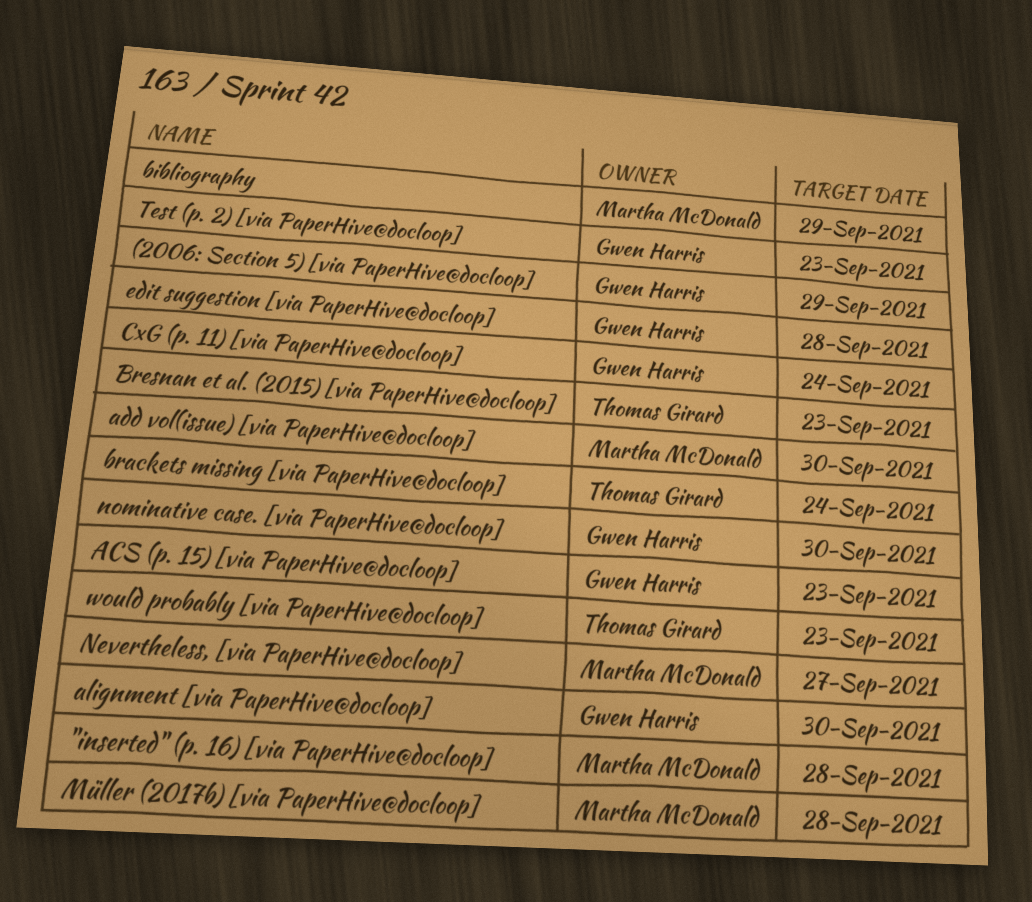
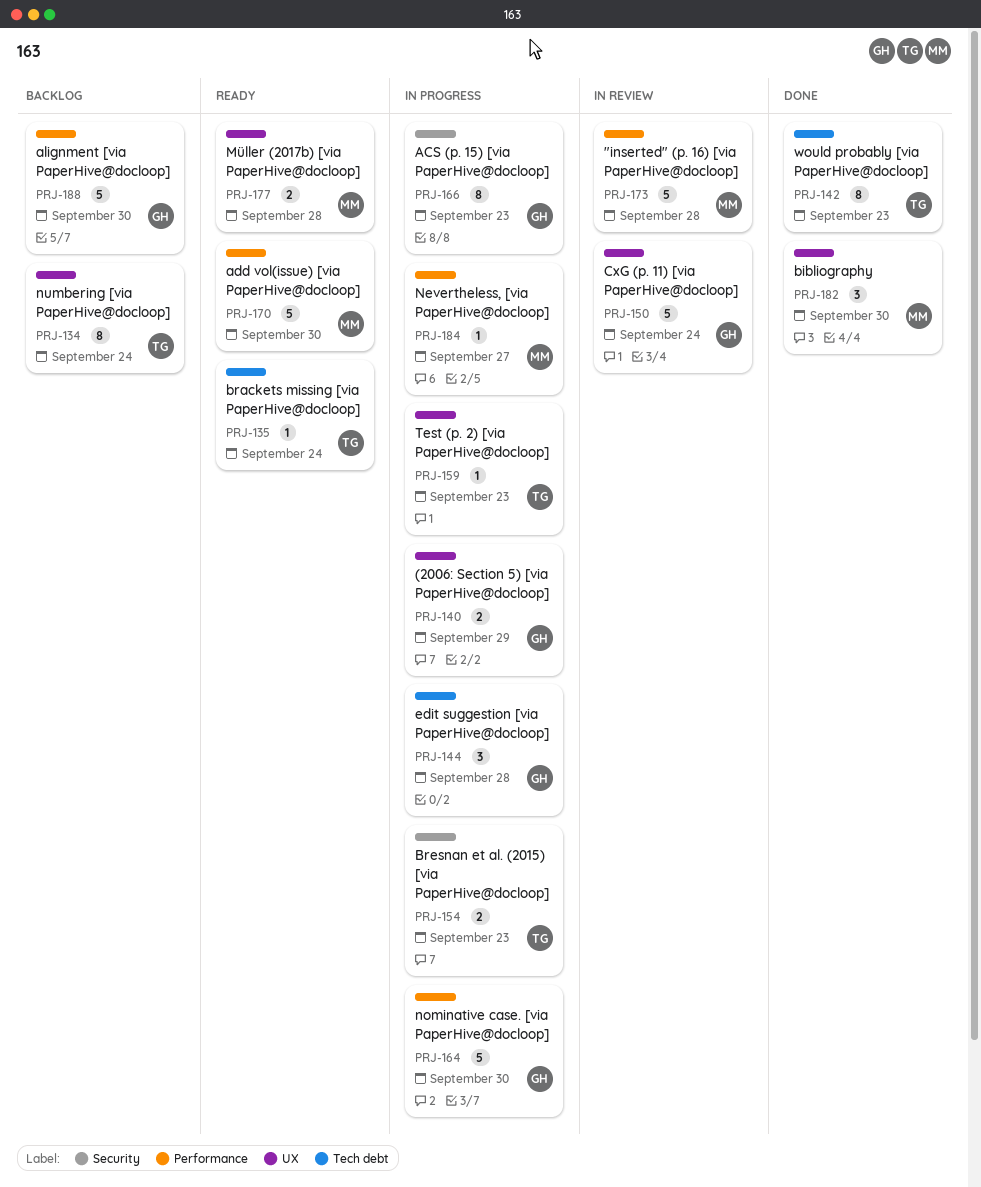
bibliography, due: Sep 29 -> Sep 30
numbering [via PaperHive@docloop]: none -> present
Test (p. 2) [via PaperHive@docloop], owner: Gwen Harris -> Thomas Girard

